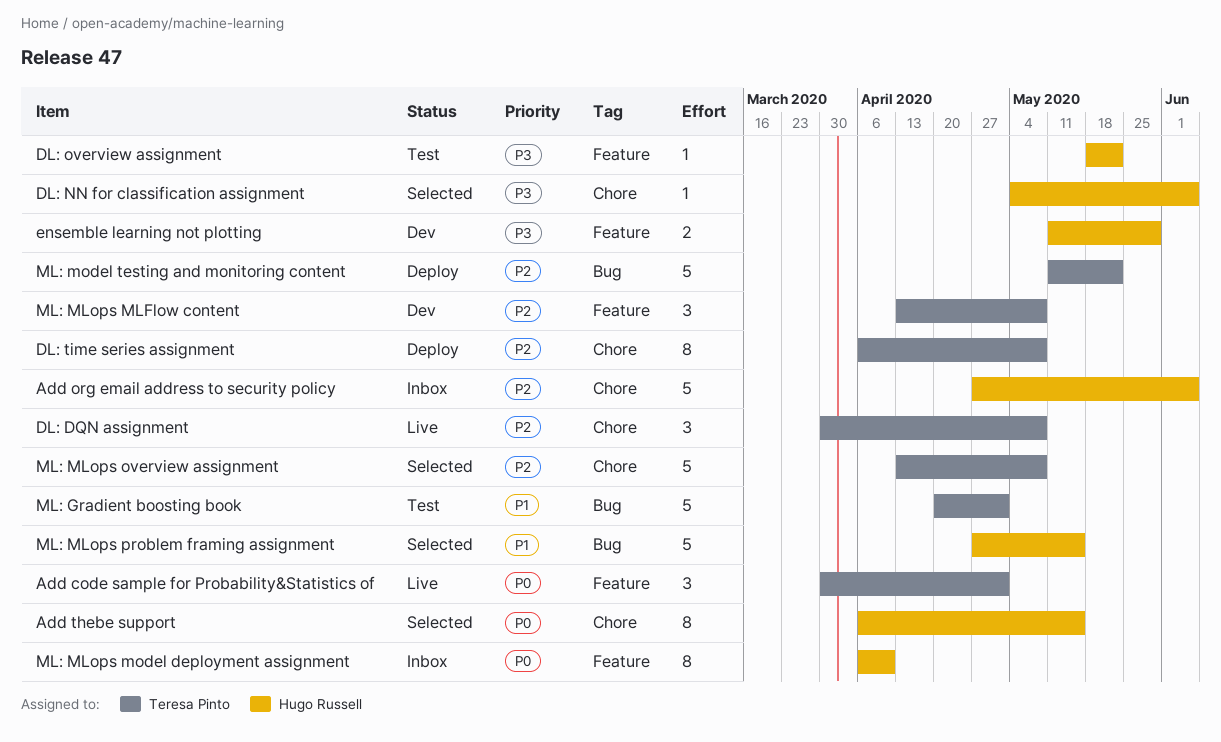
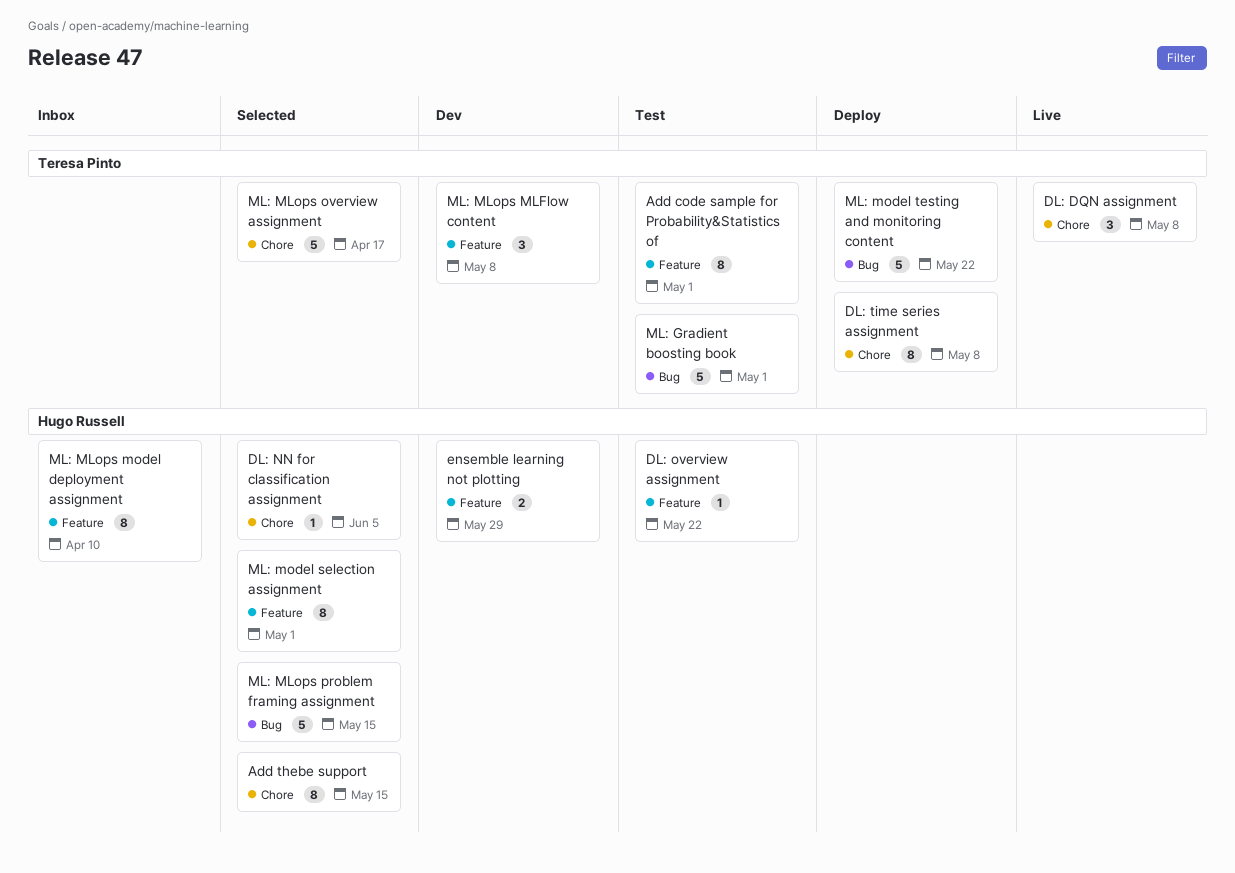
Add code sample for Probability&Statistics of, status: Live -> Test
Add code sample for Probability&Statistics of, estimate: 3 -> 8
Add org email address to security policy: present -> none
ML: MLops overview assignment, due: May 8 -> Apr 17
ML: model selection assignment: none -> present

